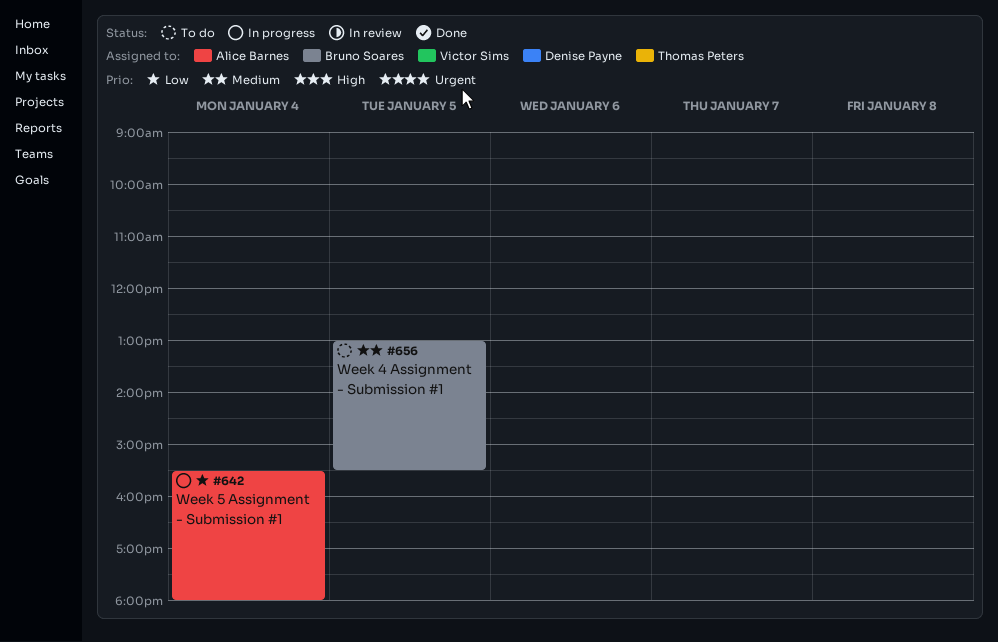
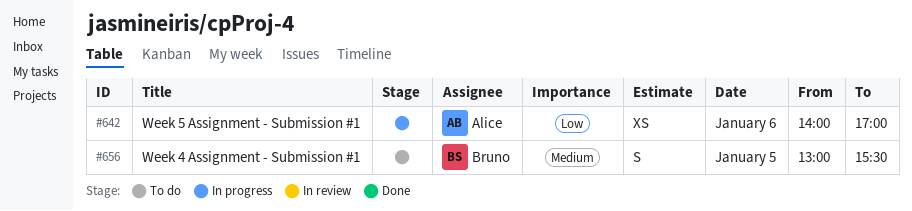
#642, day: Jan 4 -> Jan 6
#642, begins: 15:30 -> 14:00
#642, ends: 18:00 -> 17:00

